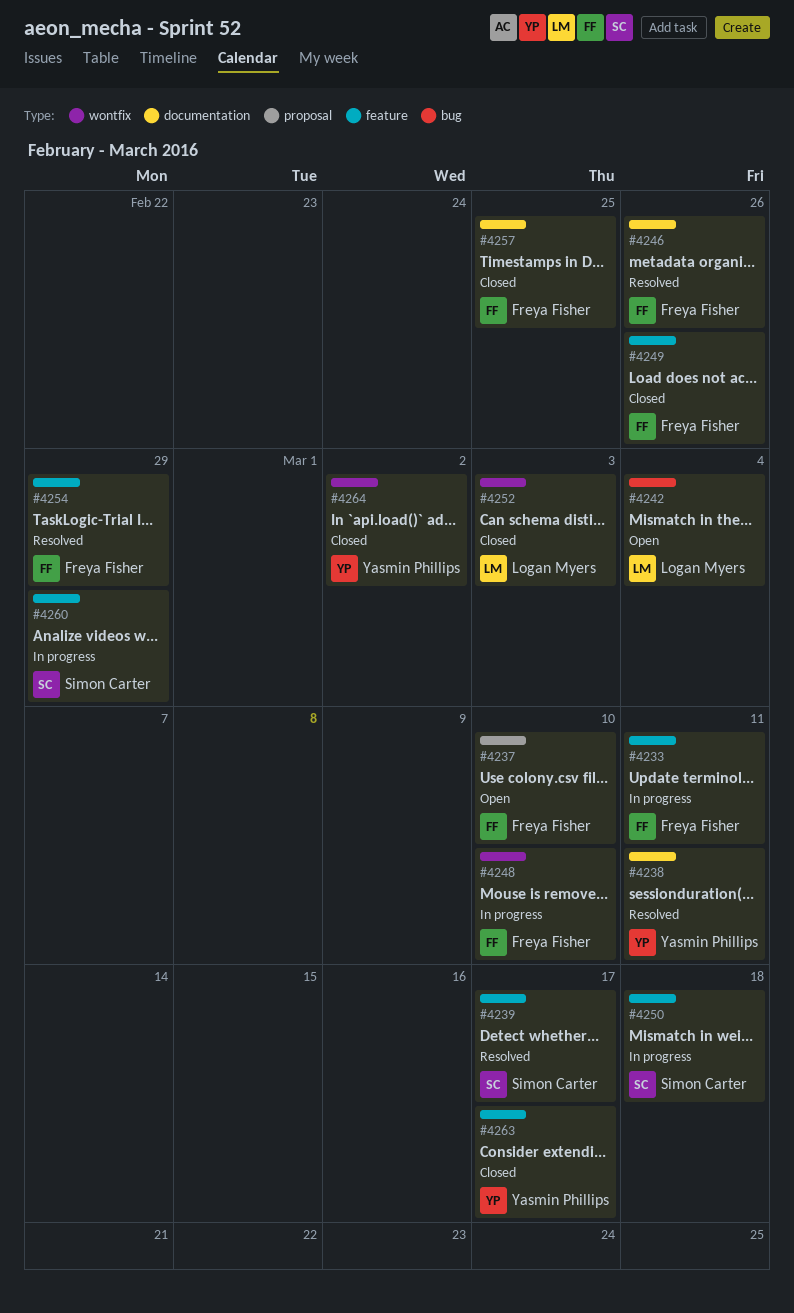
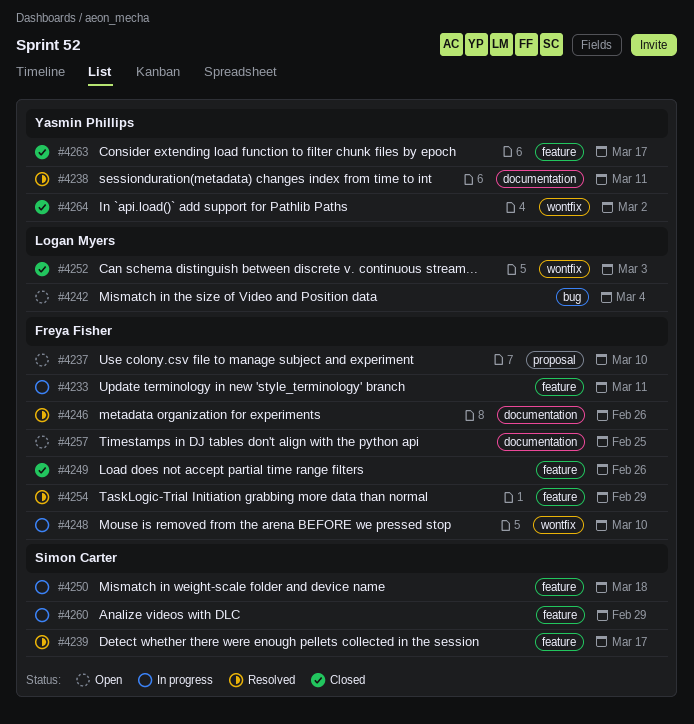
#4257, status: Closed -> Open

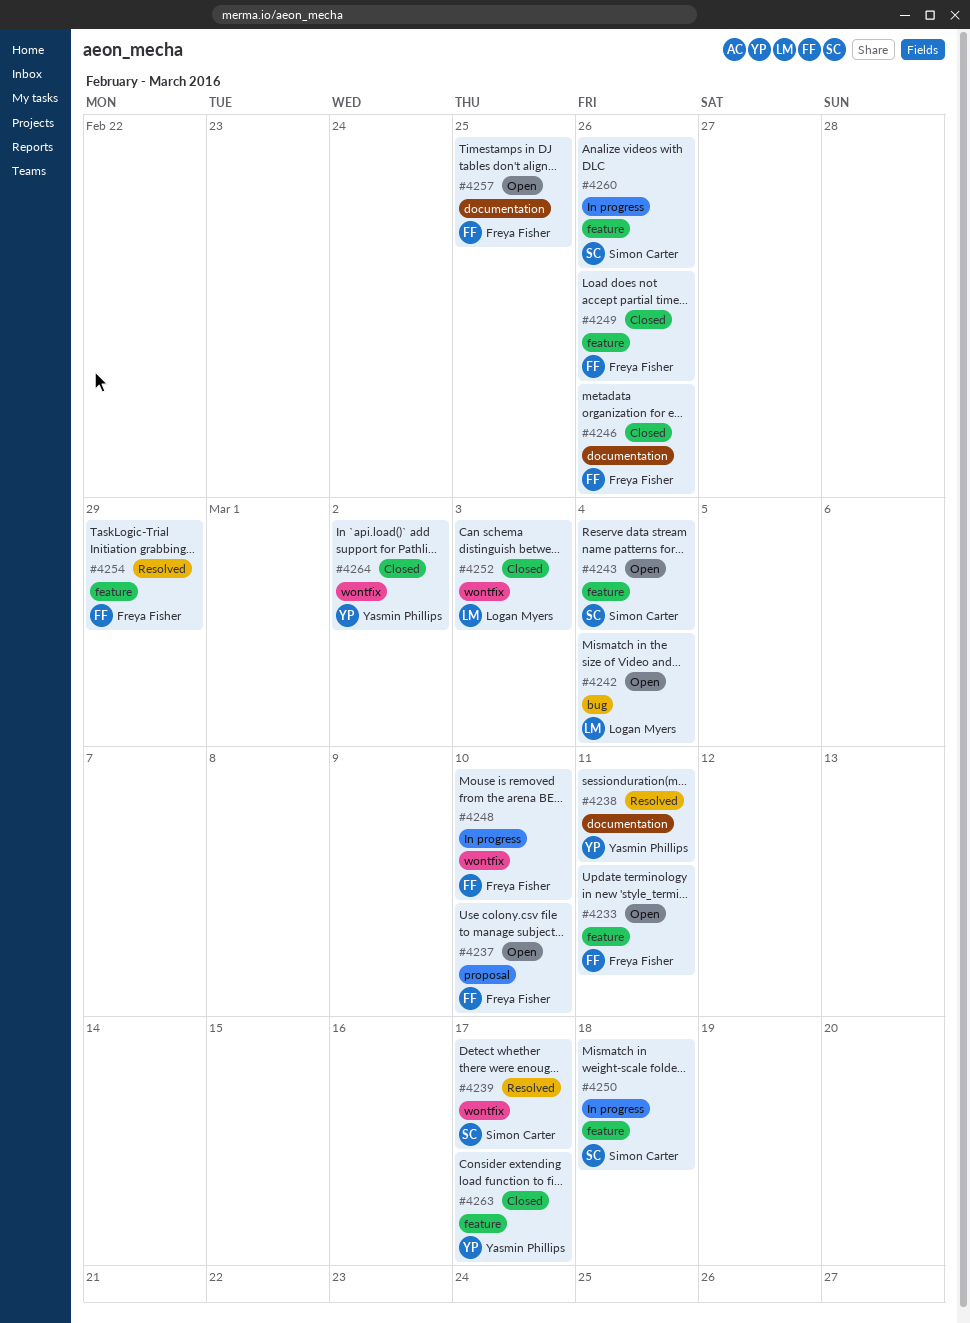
#4233, status: In progress -> Open
#4239, label: feature -> wontfix
#4243: none -> present
#4246, status: Resolved -> Closed
#4260, due: Feb 29 -> Feb 26

